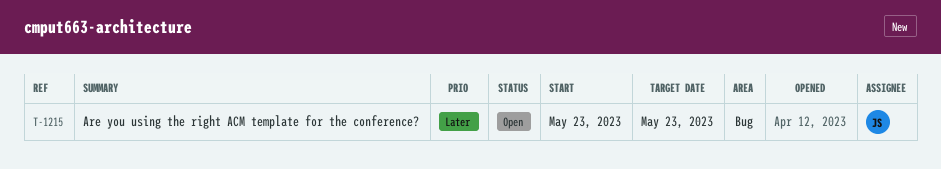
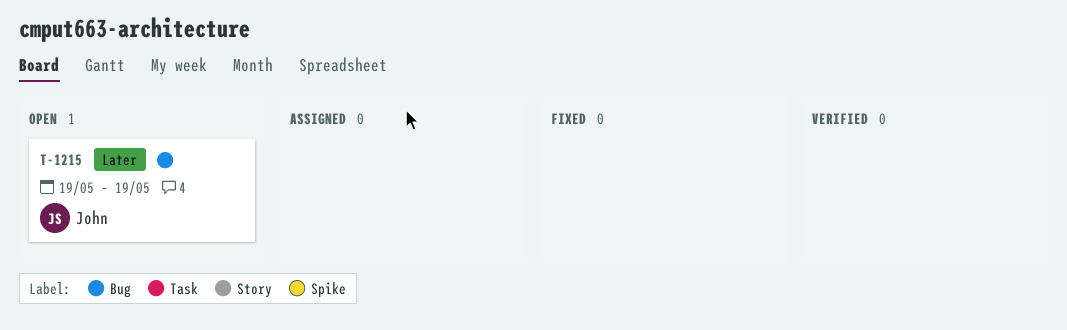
T-1215, start: May 23 -> May 19
T-1215, due: May 23 -> May 19

